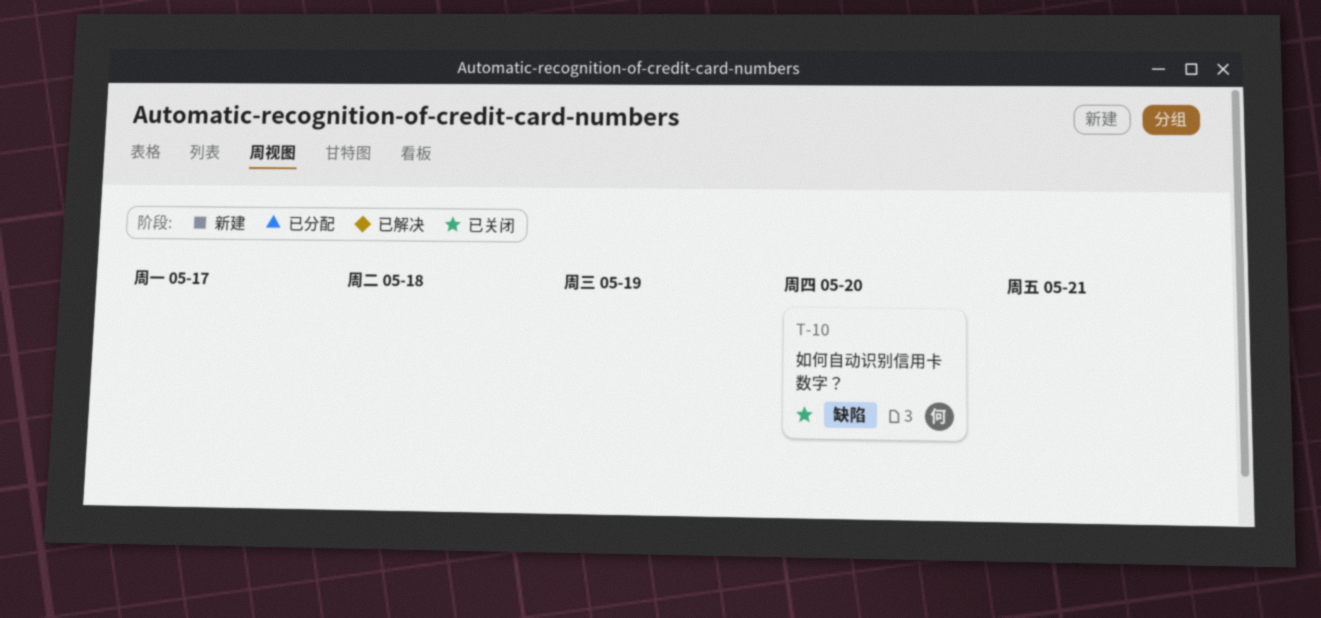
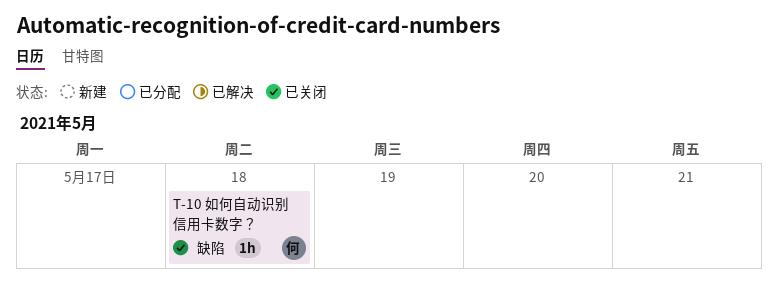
T-10, due: May 20 -> May 18

